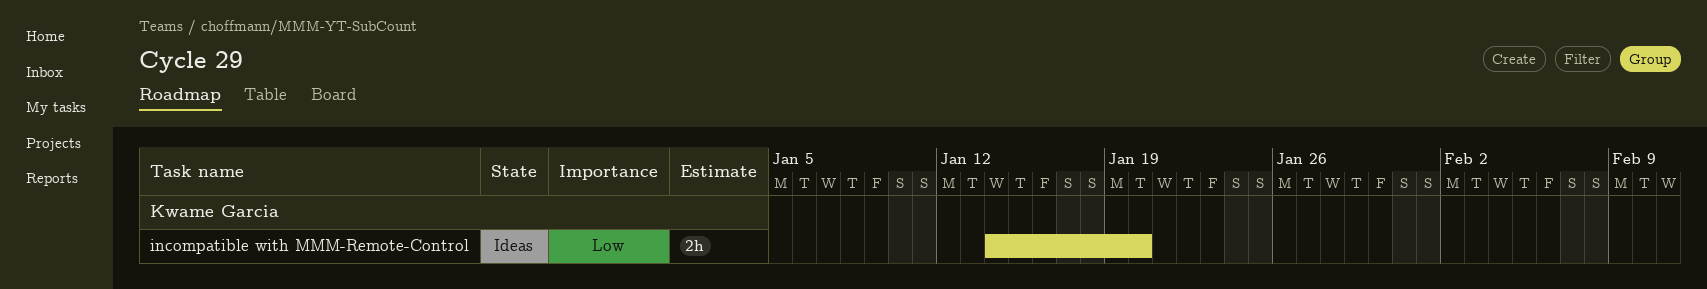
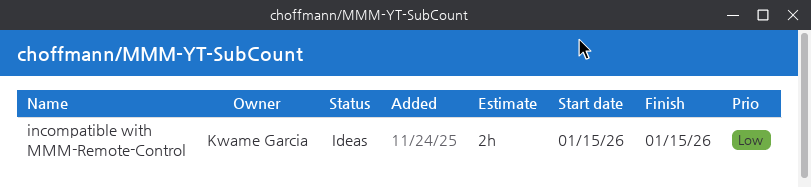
incompatible with MMM-Remote-Control, start: Jan 14 -> Jan 15
incompatible with MMM-Remote-Control, due: Jan 20 -> Jan 15

